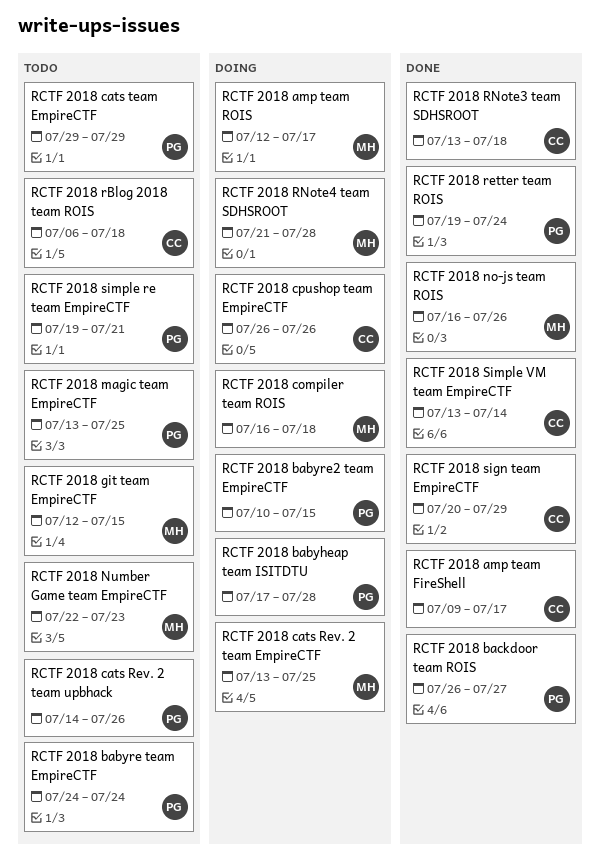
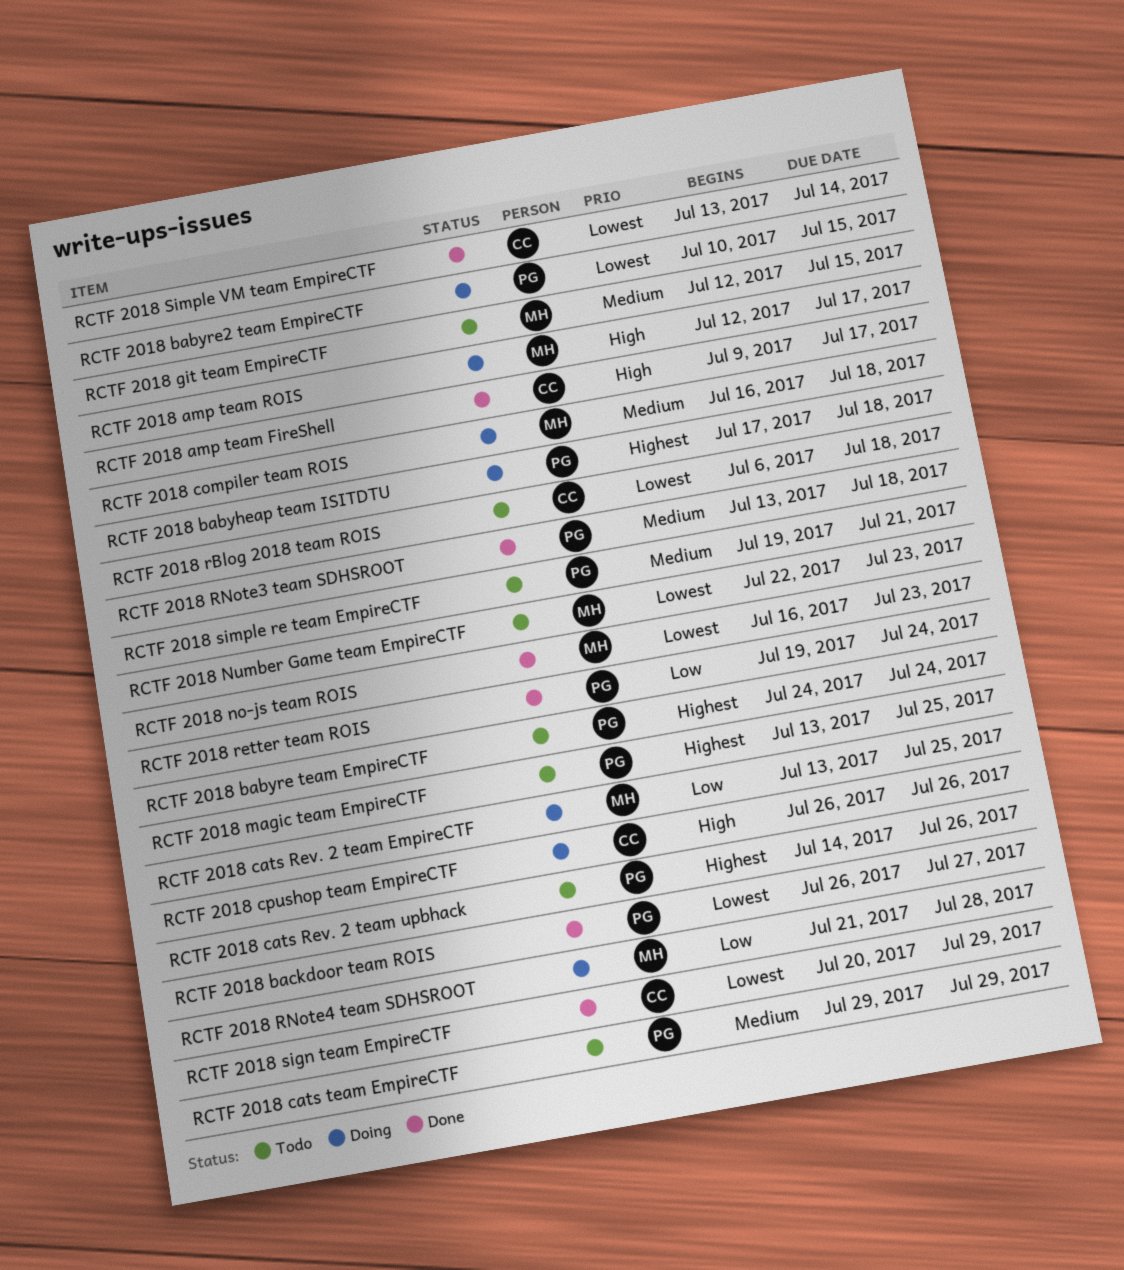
RCTF 2018 babyheap team ISITDTU, due: Jul 28 -> Jul 18
RCTF 2018 no-js team ROIS, due: Jul 26 -> Jul 23
RCTF 2018 RNote3 team SDHSROOT, owner: CC -> PG

